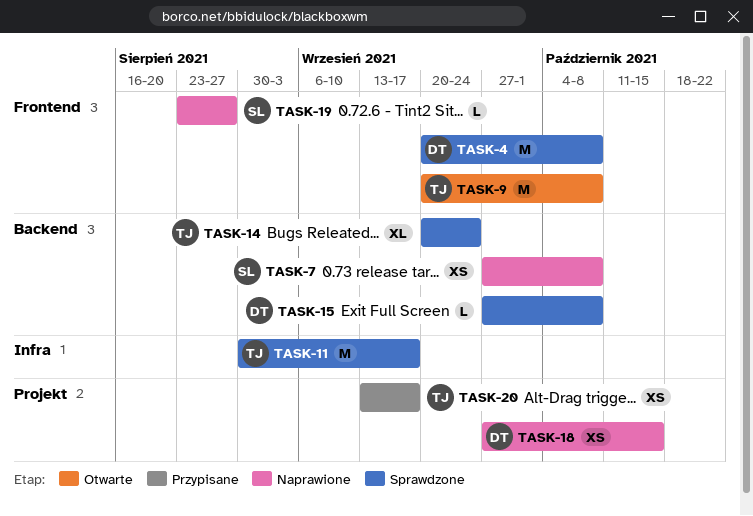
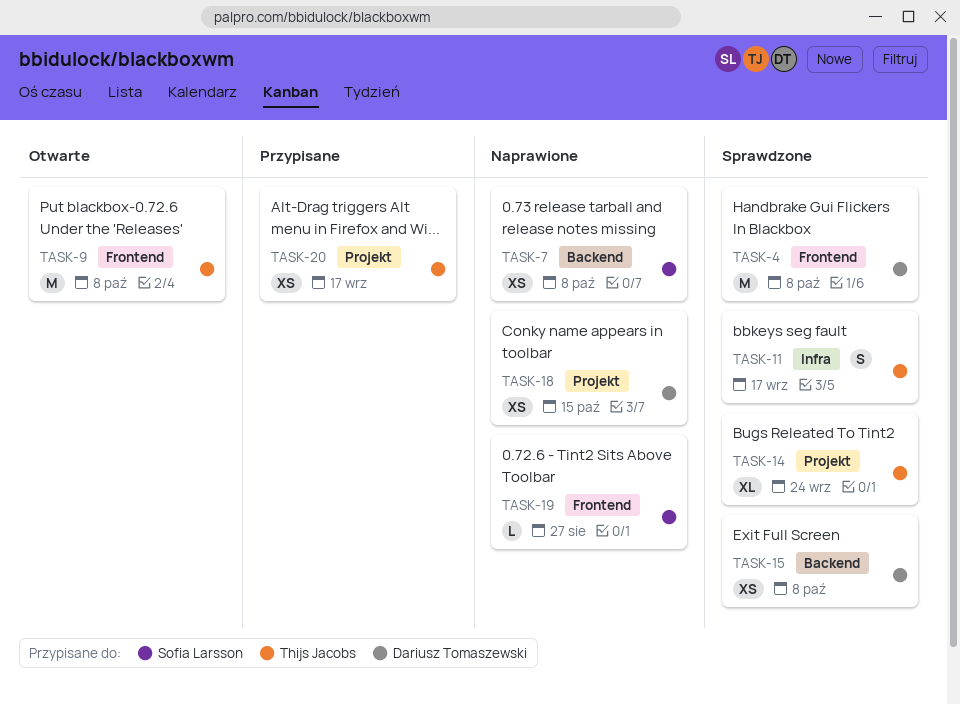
TASK-11, estimate: M -> S
TASK-14, label: Backend -> Projekt
TASK-15, estimate: L -> XS

